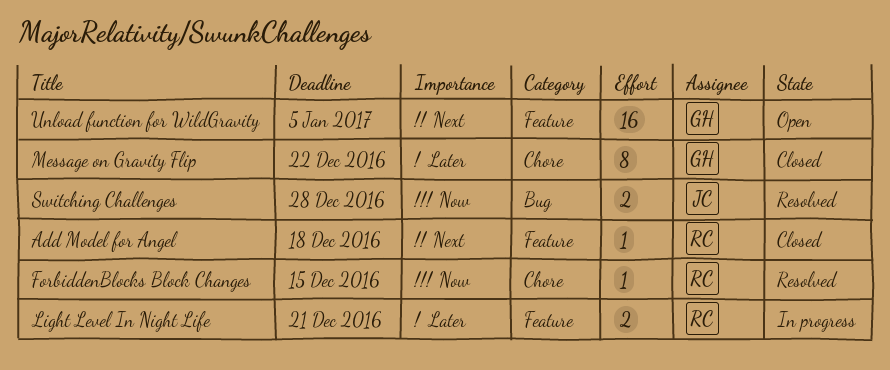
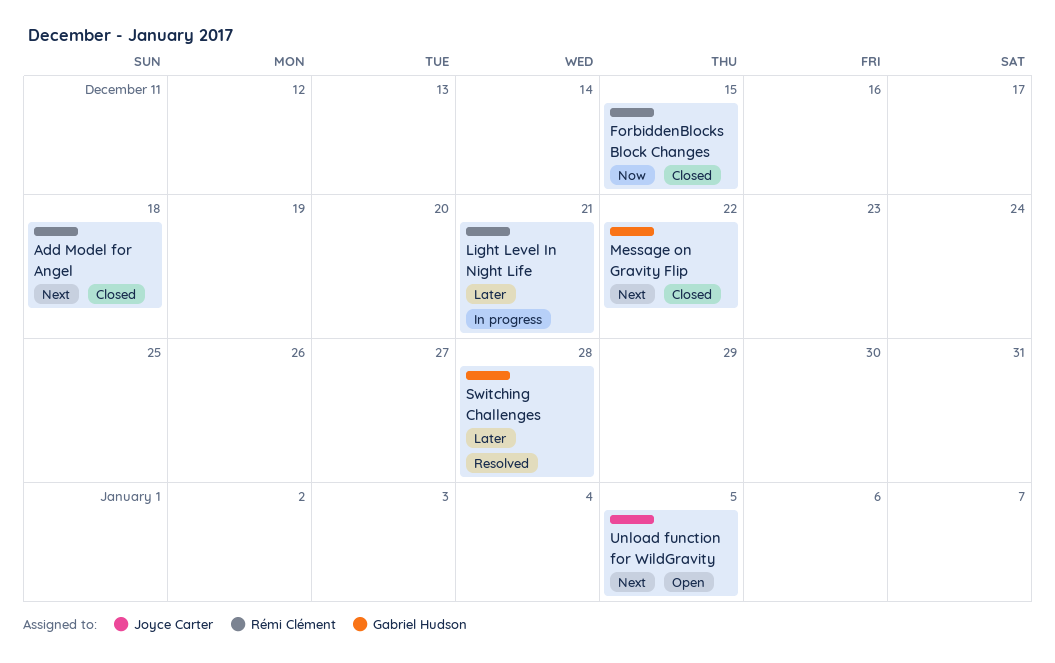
ForbiddenBlocks Block Changes, status: Resolved -> Closed
Message on Gravity Flip, priority: Later -> Next
Switching Challenges, owner: Joyce Carter -> Gabriel Hudson
Switching Challenges, priority: Now -> Later
Unload function for WildGravity, owner: Gabriel Hudson -> Joyce Carter

